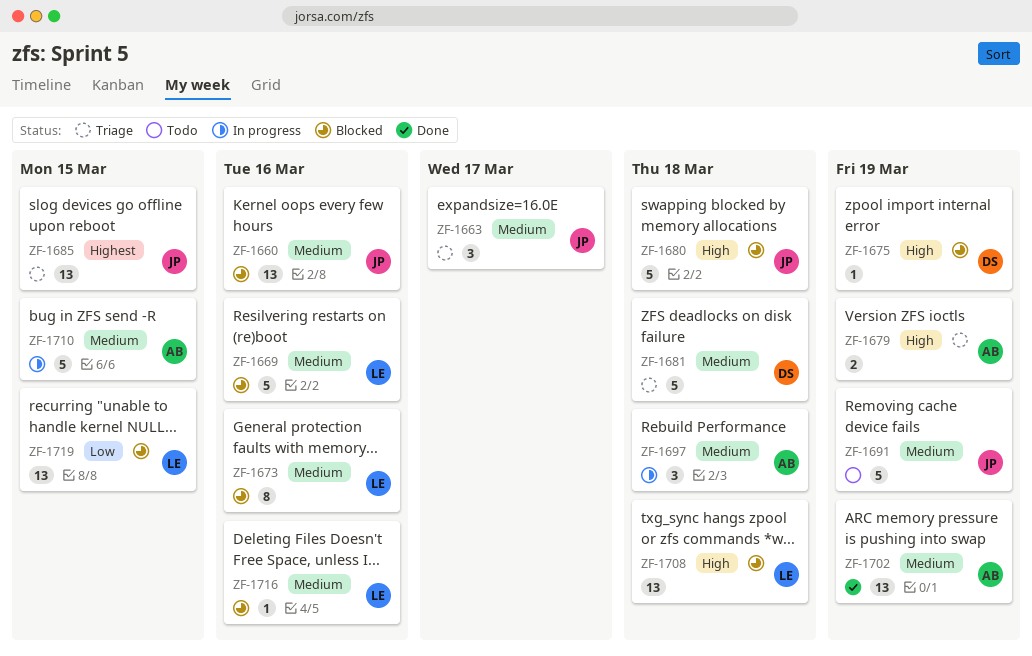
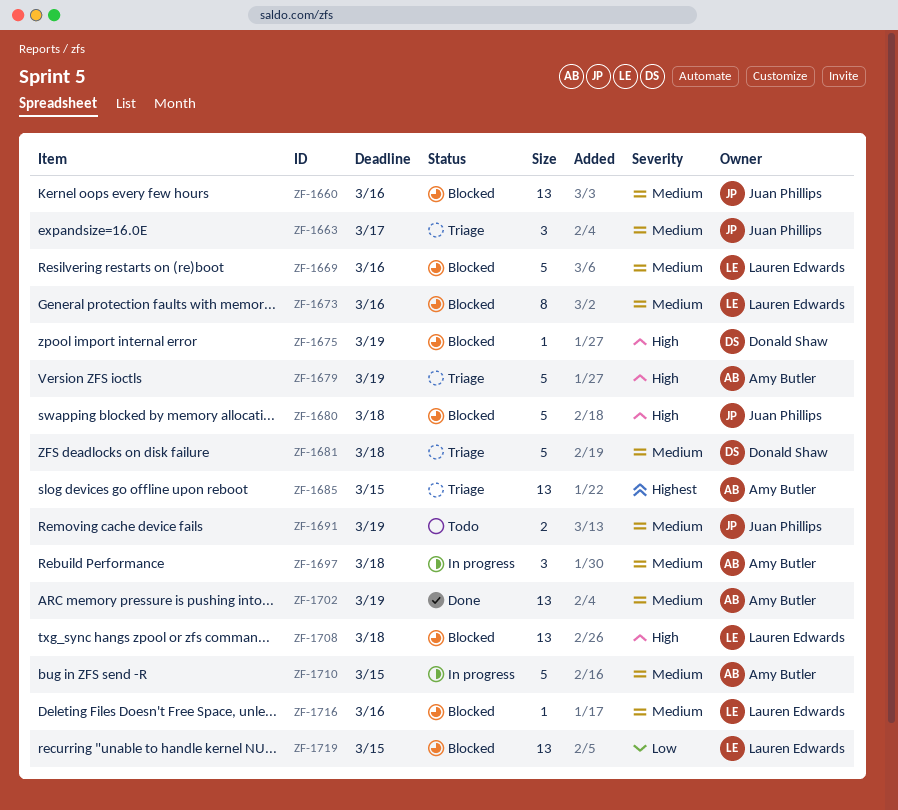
ZF-1679, estimate: 2 -> 5
ZF-1685, owner: Juan Phillips -> Amy Butler
ZF-1691, estimate: 5 -> 2

